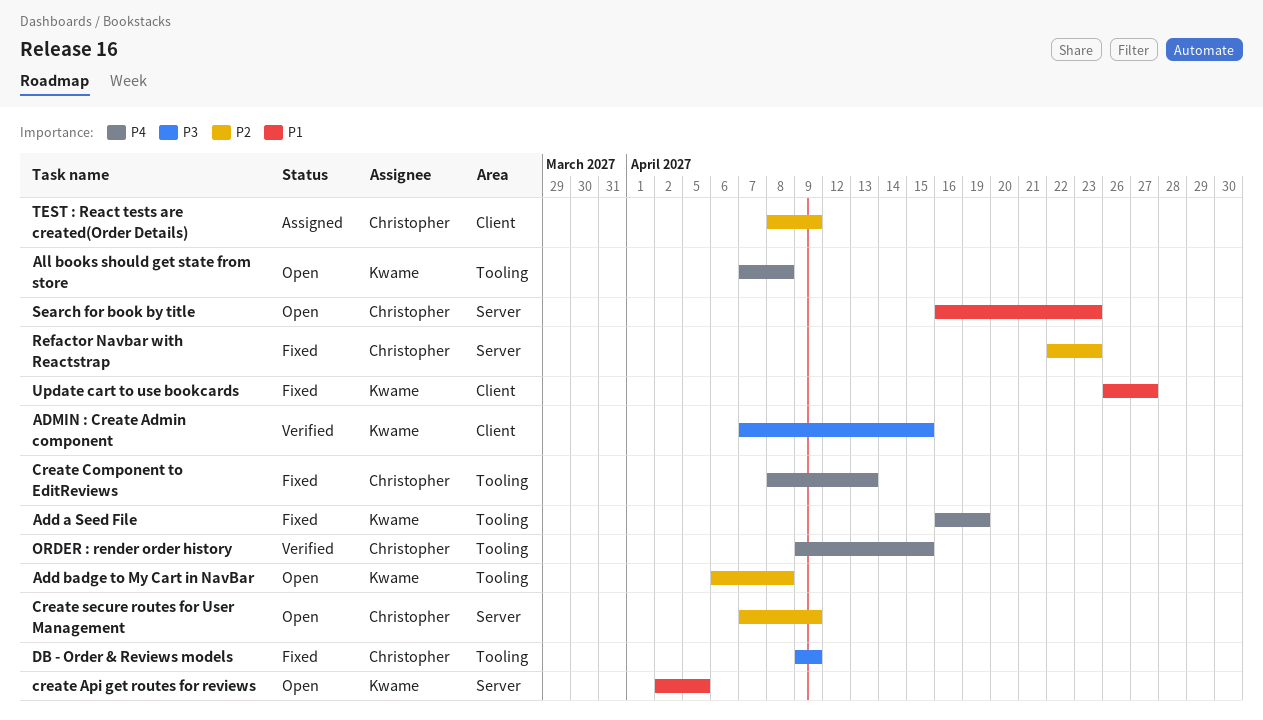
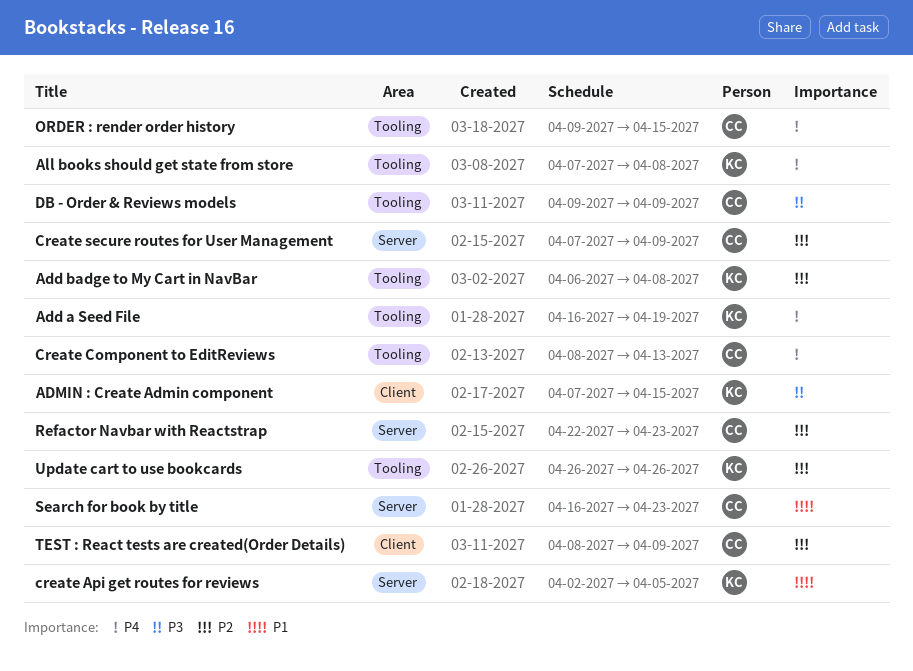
Update cart to use bookcards, priority: P1 -> P2
Update cart to use bookcards, label: Client -> Tooling
Update cart to use bookcards, due: Apr 27 -> Apr 26

